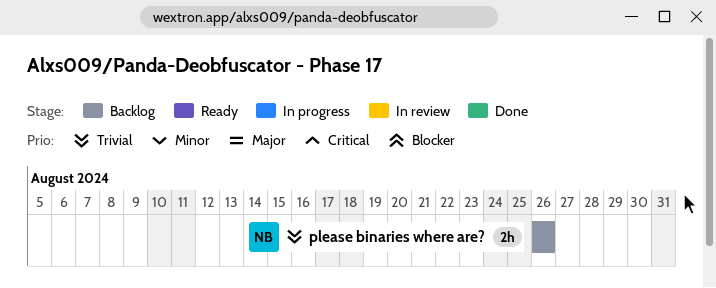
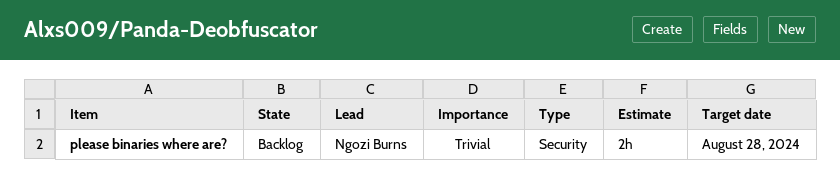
please binaries where are?, due: Aug 26 -> Aug 28

